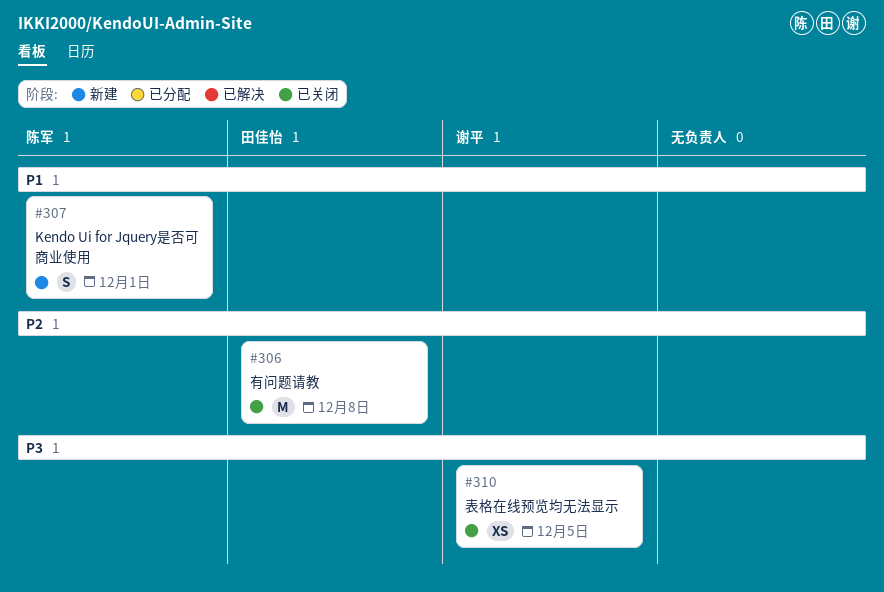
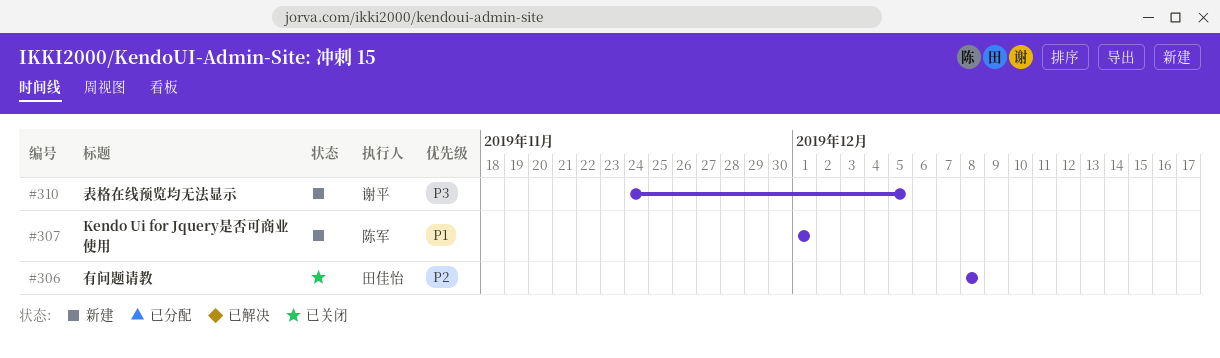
#310, status: 已关闭 -> 新建

